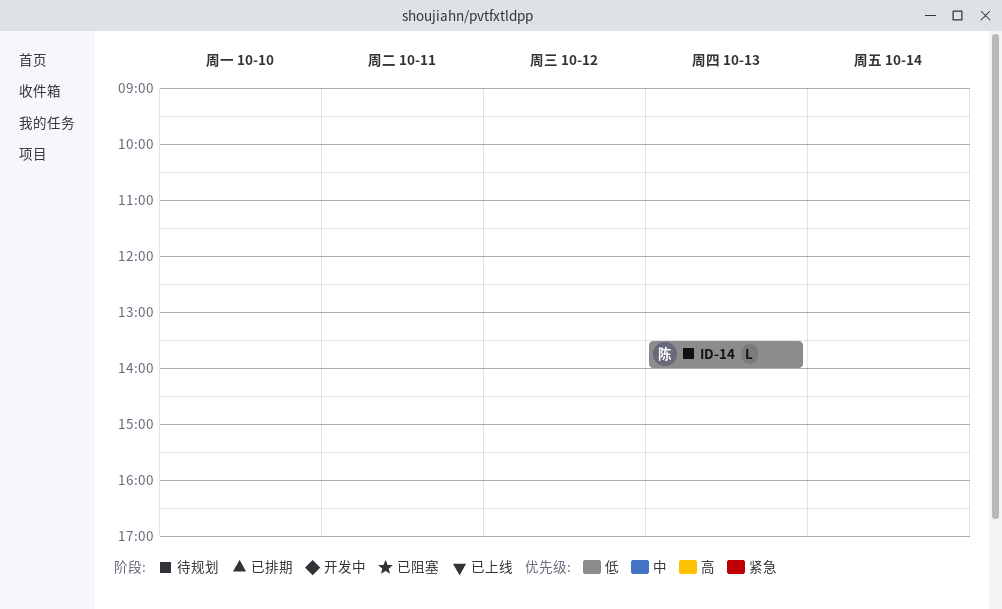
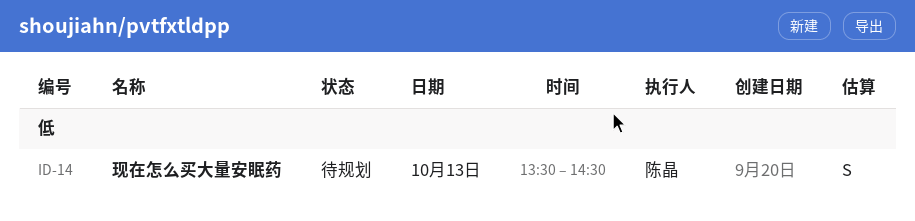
ID-14, estimate: L -> S
ID-14, ends: 14:00 -> 14:30

